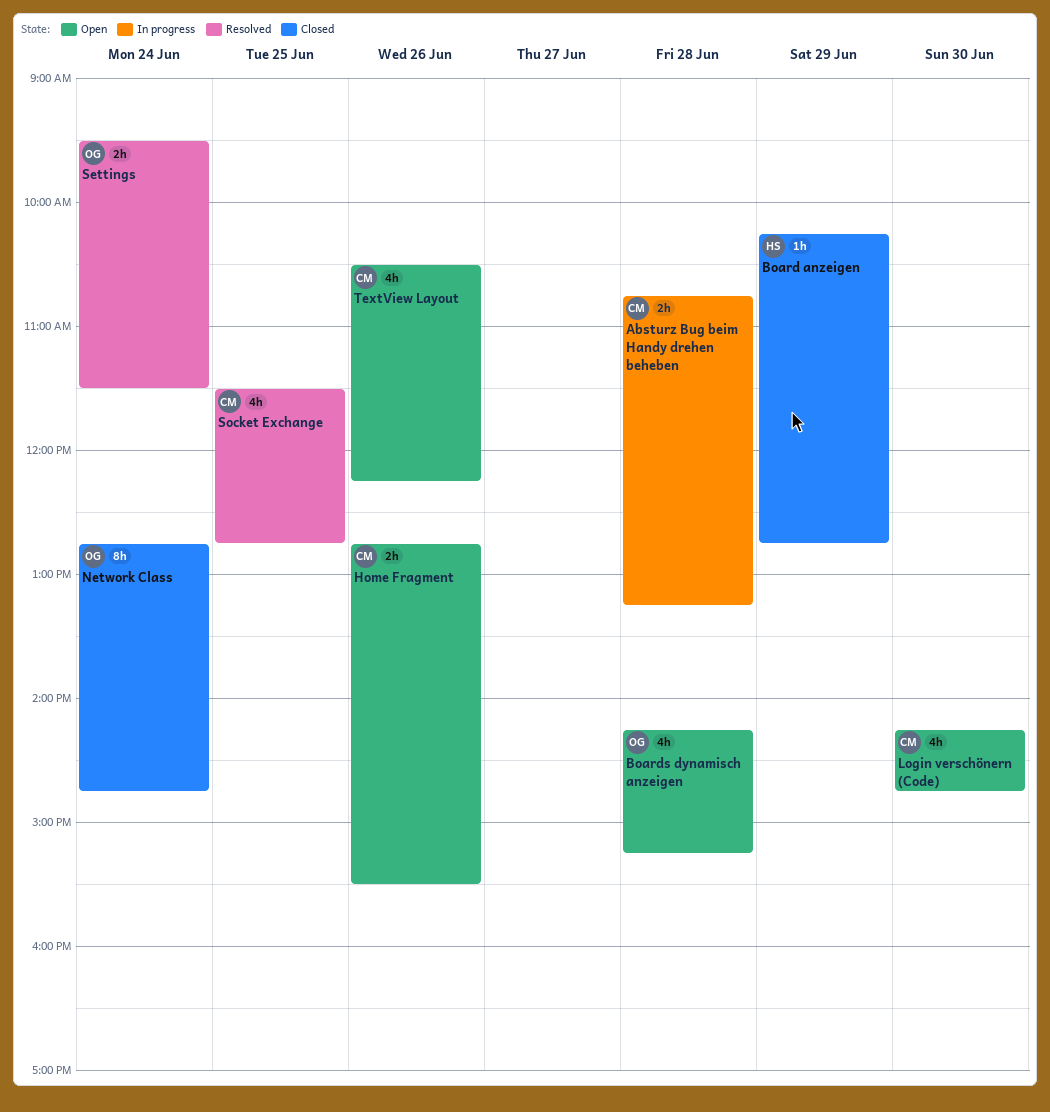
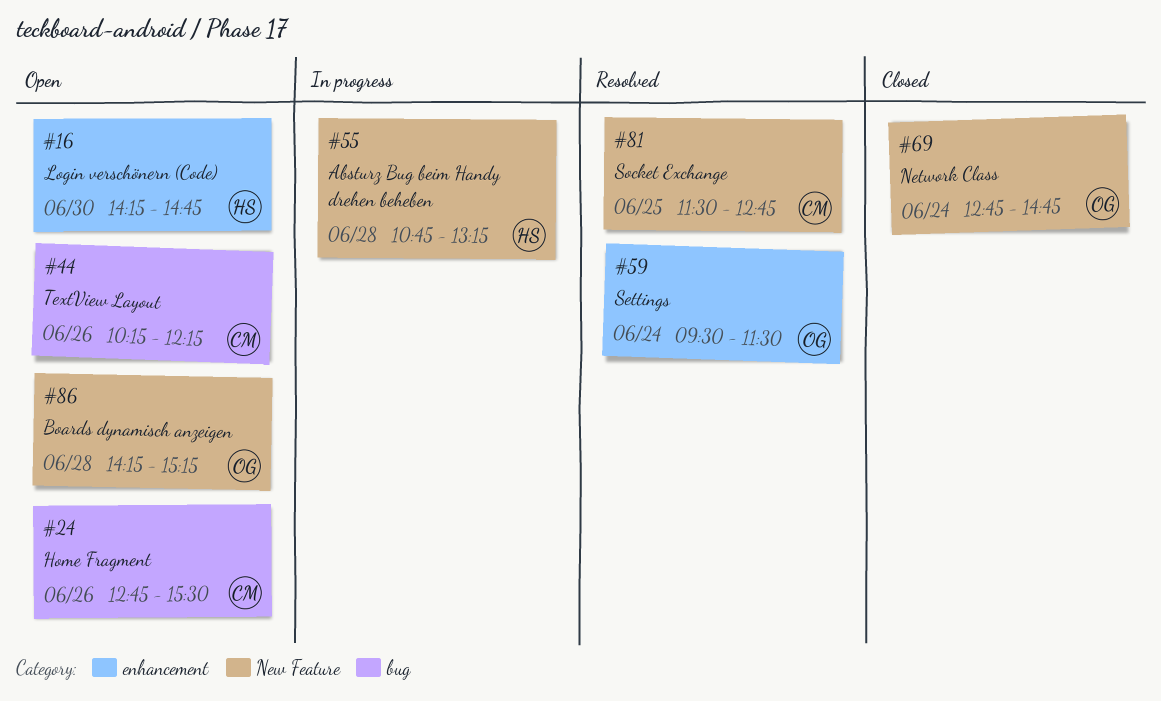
Absturz Bug beim Handy drehen beheben, owner: CM -> HS
Board anzeigen: present -> none
Login verschönern (Code), owner: CM -> HS
TextView Layout, begins: 10:30 -> 10:15

